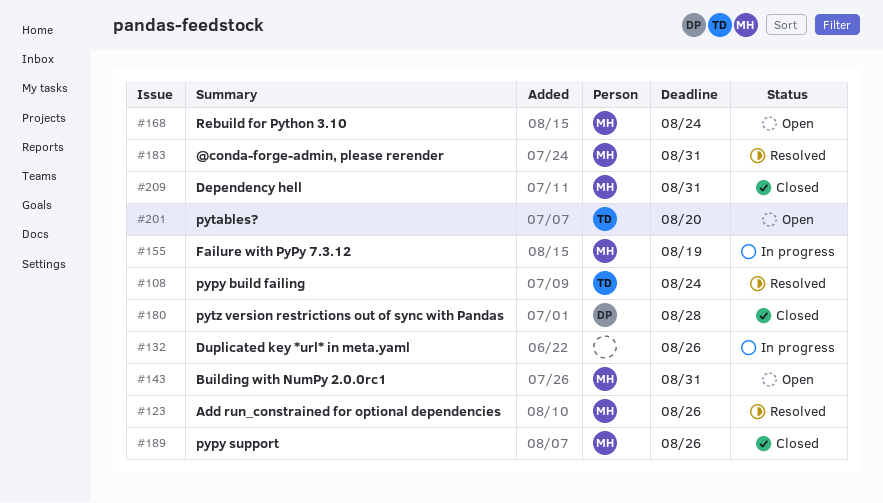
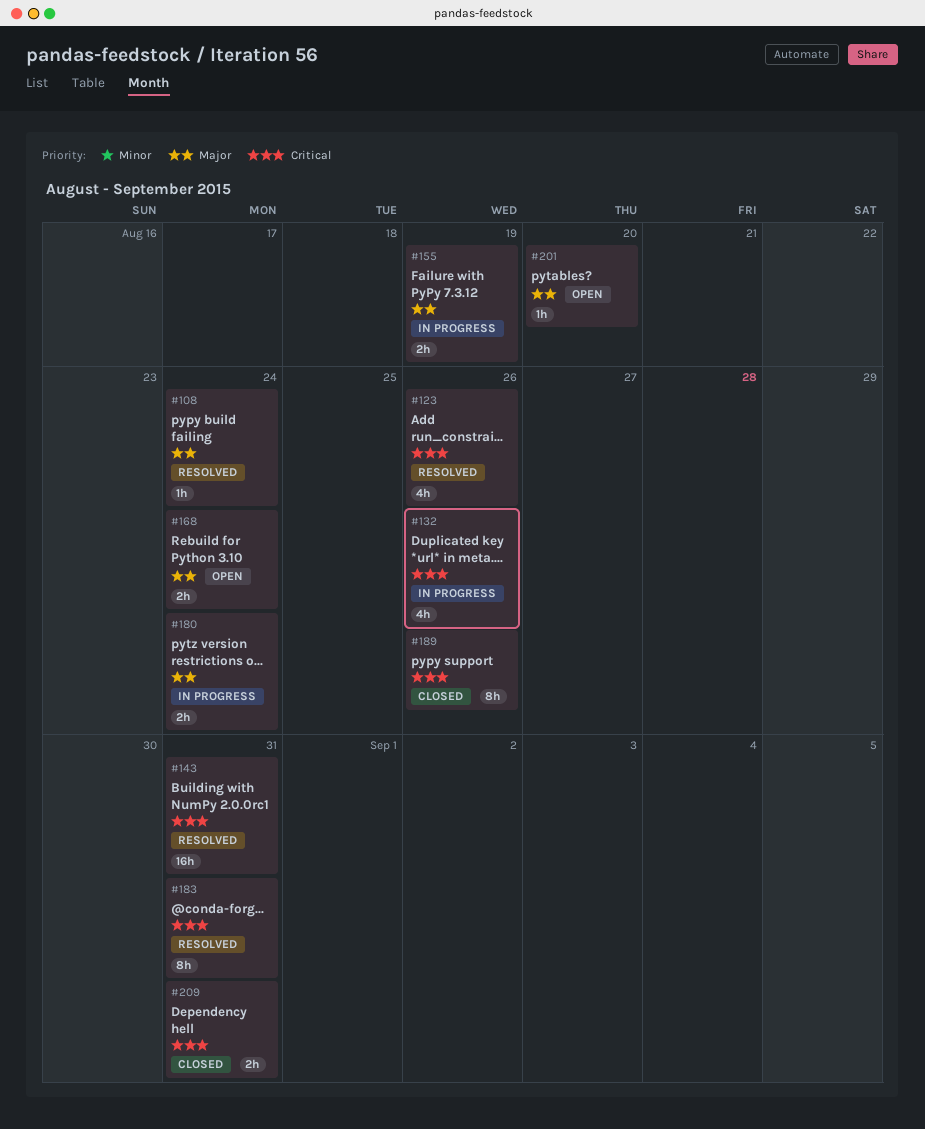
#143, status: Open -> Resolved
#180, status: Closed -> In progress
#180, due: Aug 28 -> Aug 24

